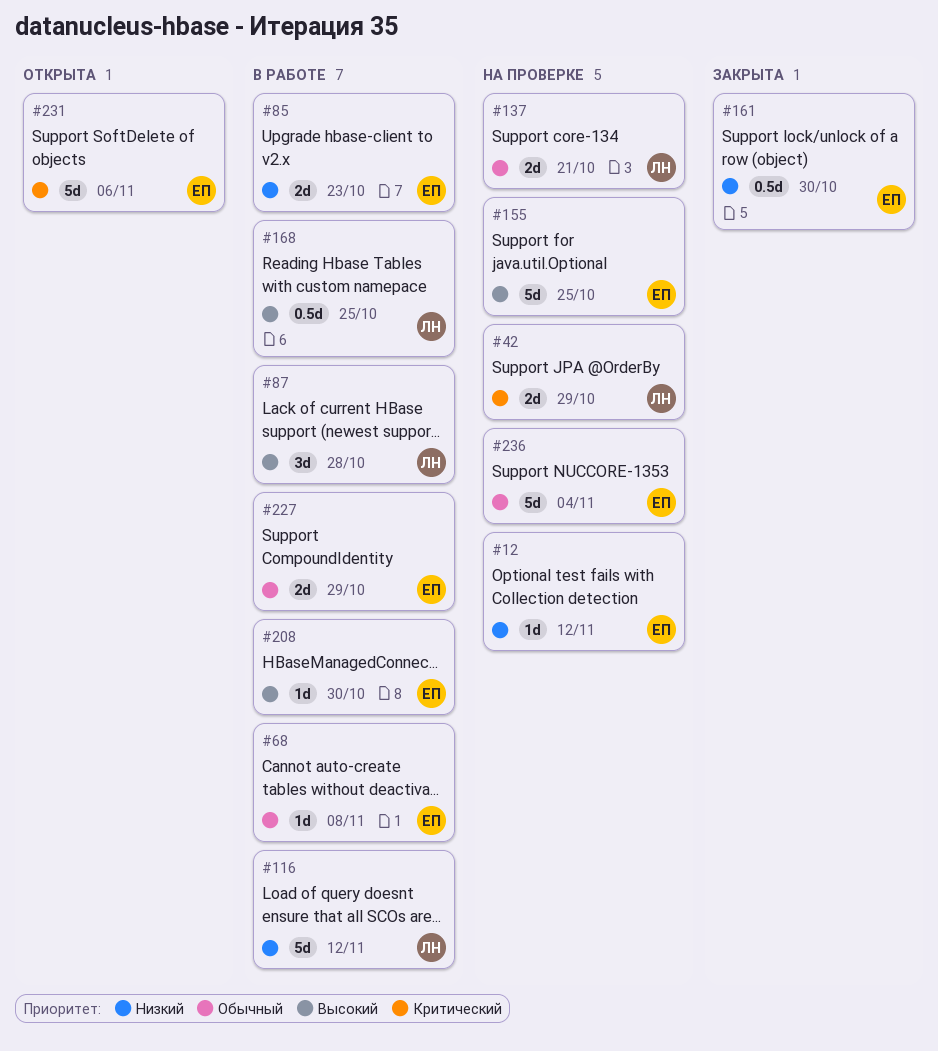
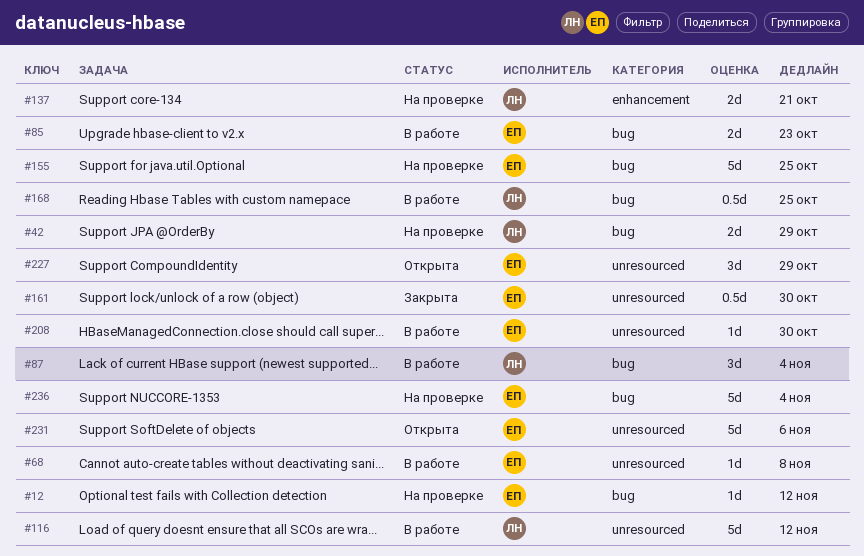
#87, due: Oct 28 -> Nov 4
#227, status: В работе -> Открыта
#227, estimate: 2d -> 3d

